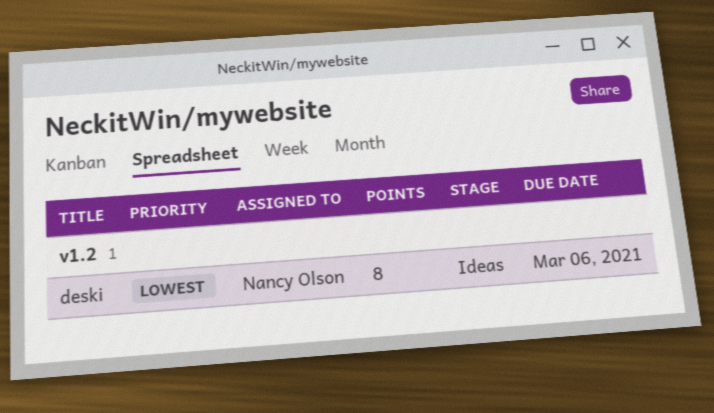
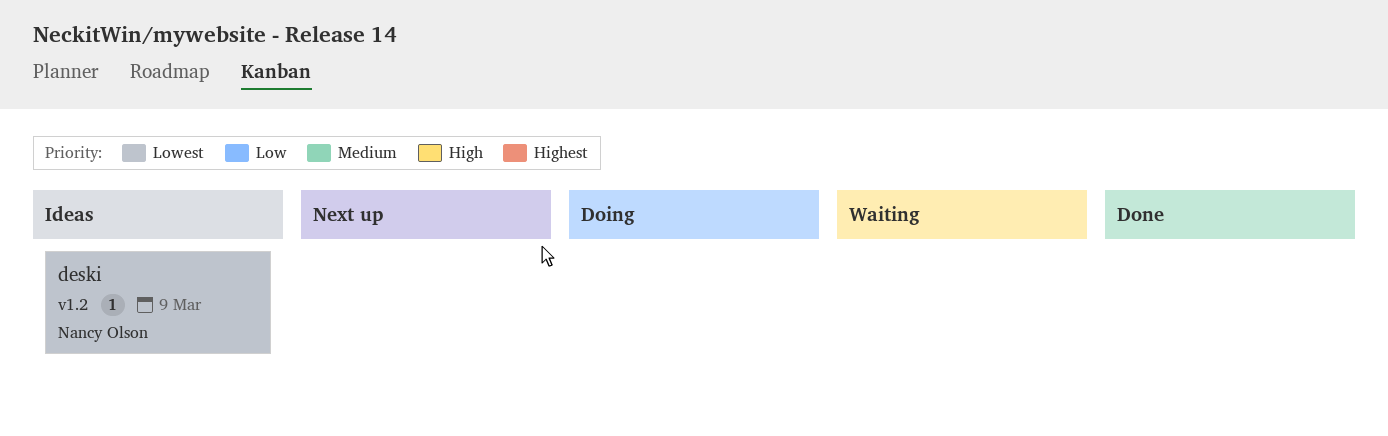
deski, estimate: 8 -> 1
deski, due: Mar 6 -> Mar 9

